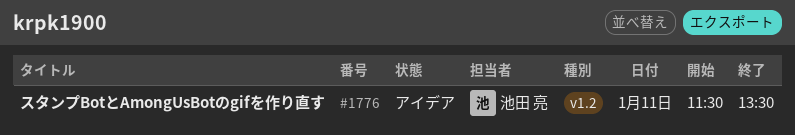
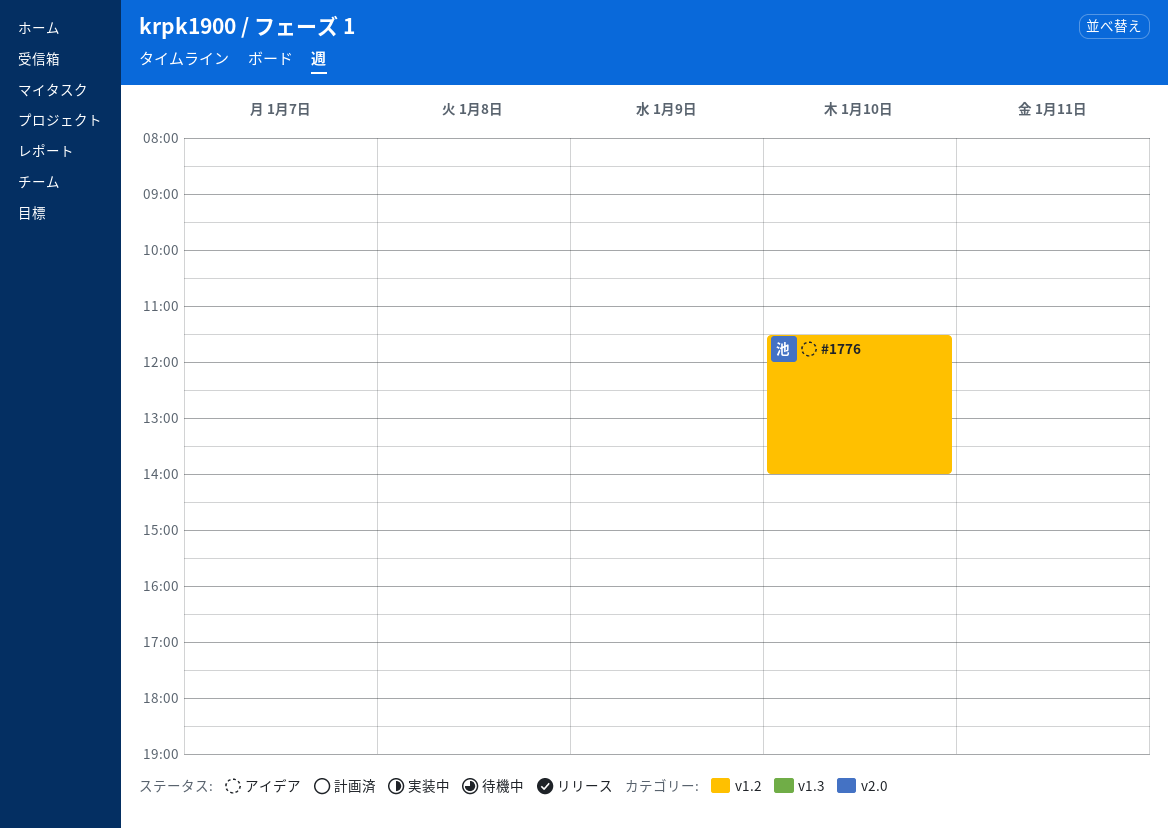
#1776, day: Jan 11 -> Jan 10
#1776, ends: 13:30 -> 14:00

